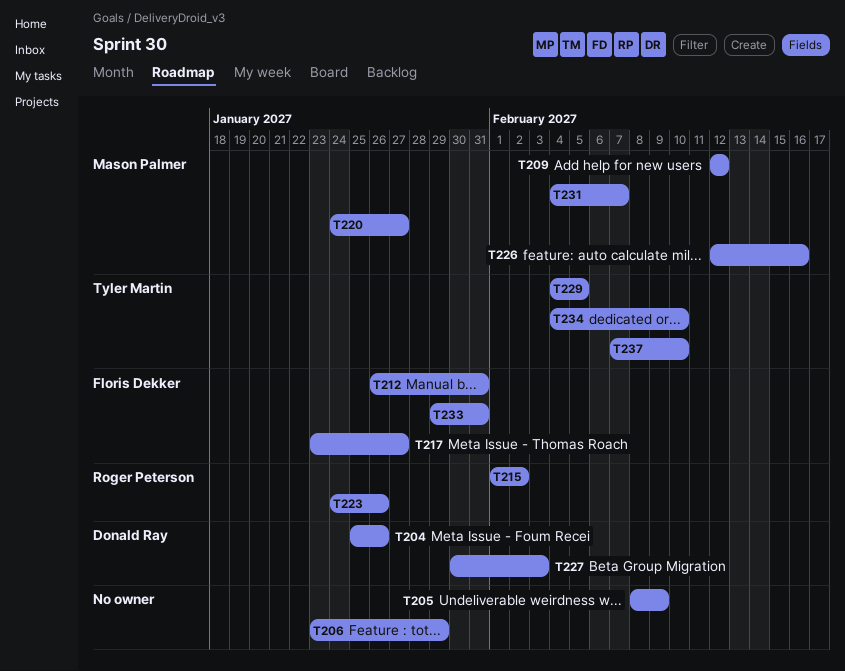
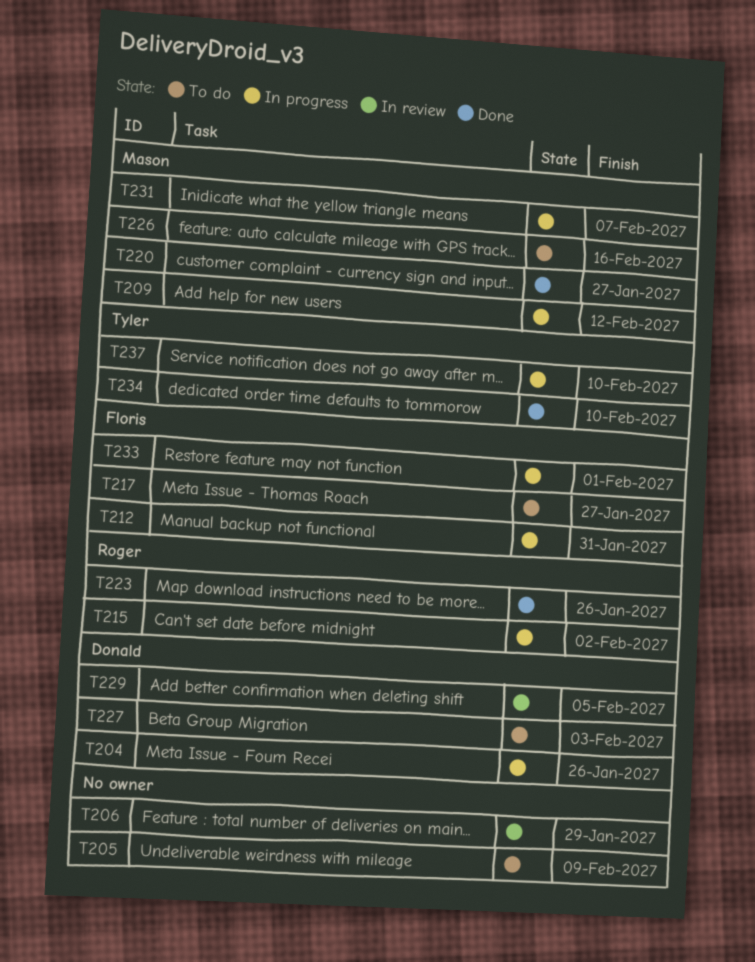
T229, owner: Tyler Martin -> Donald Ray
T233, due: Jan 31 -> Feb 1

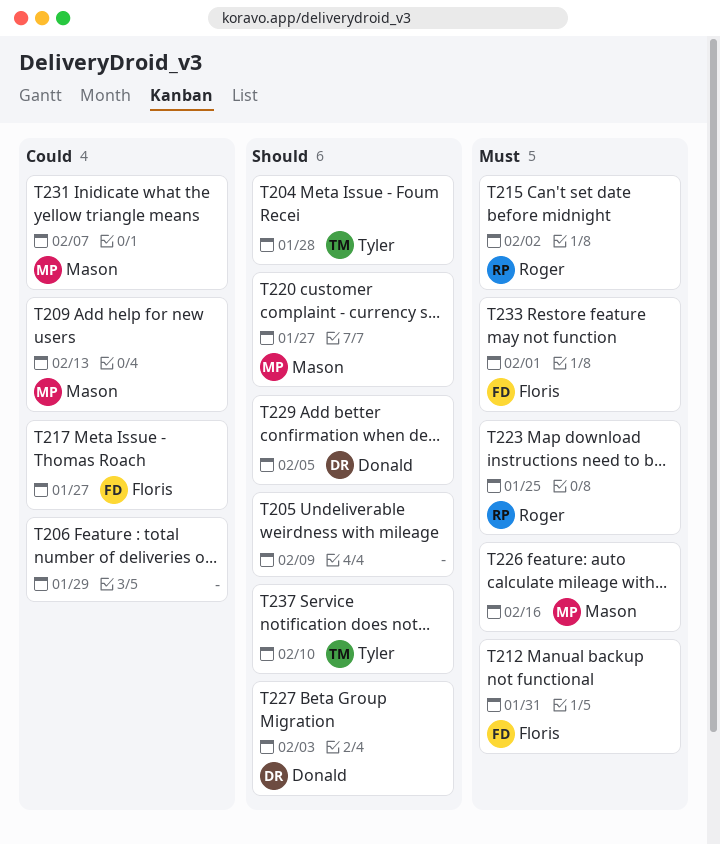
T204, owner: Donald -> Tyler
T204, due: Jan 26 -> Jan 28
T209, due: Feb 12 -> Feb 13
T223, due: Jan 26 -> Jan 25
T234: present -> none

